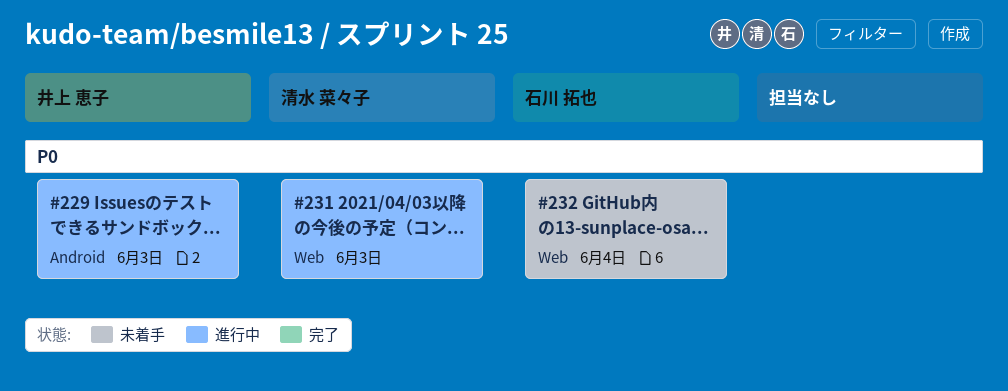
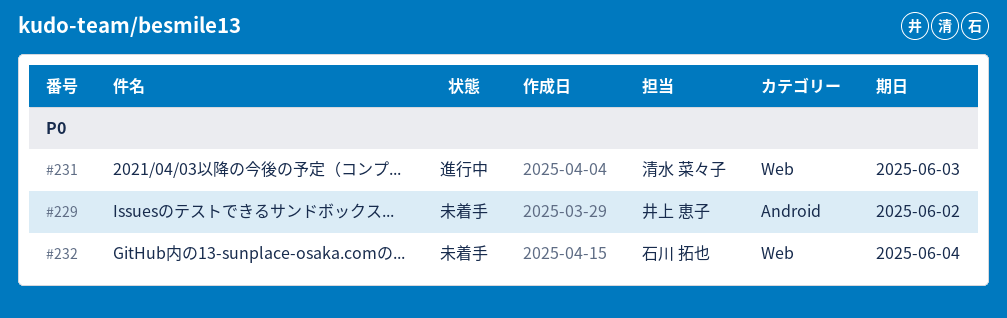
#229, status: 進行中 -> 未着手
#229, due: Jun 3 -> Jun 2

